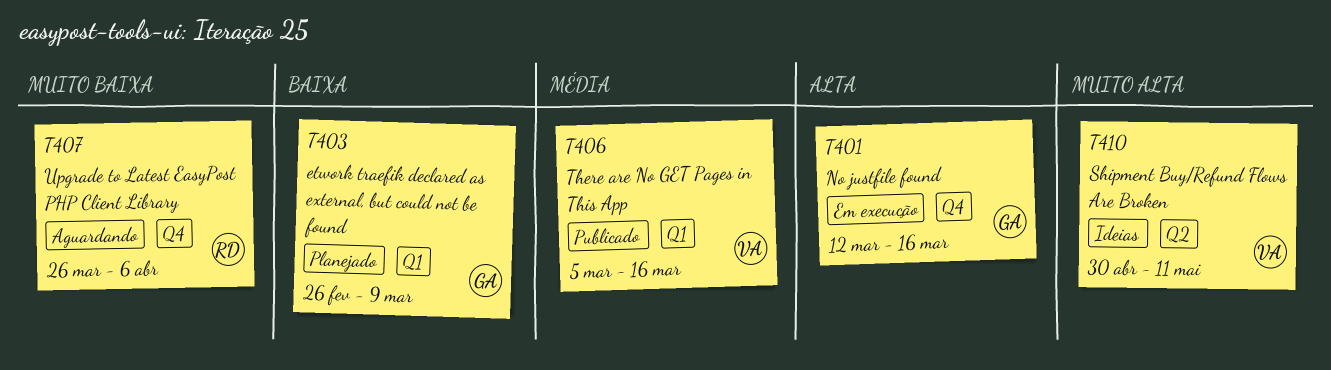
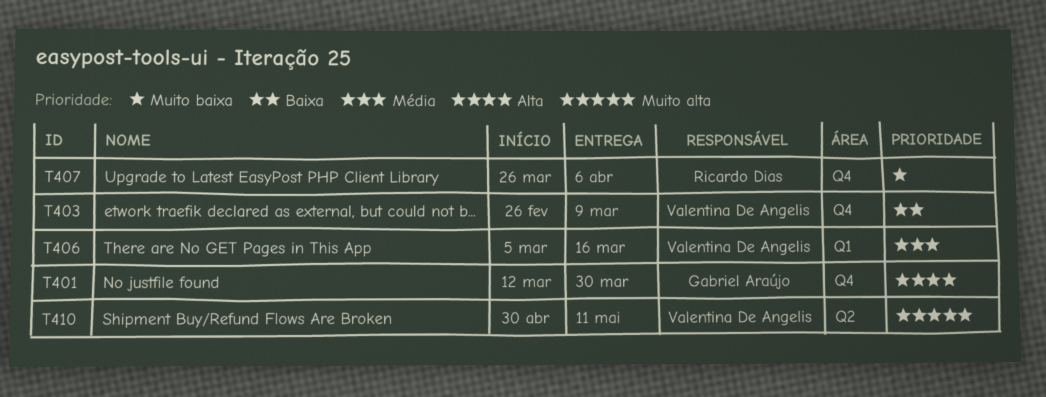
T401, due: Mar 16 -> Mar 30
T403, owner: Gabriel Araújo -> Valentina De Angelis
T403, label: Q1 -> Q4

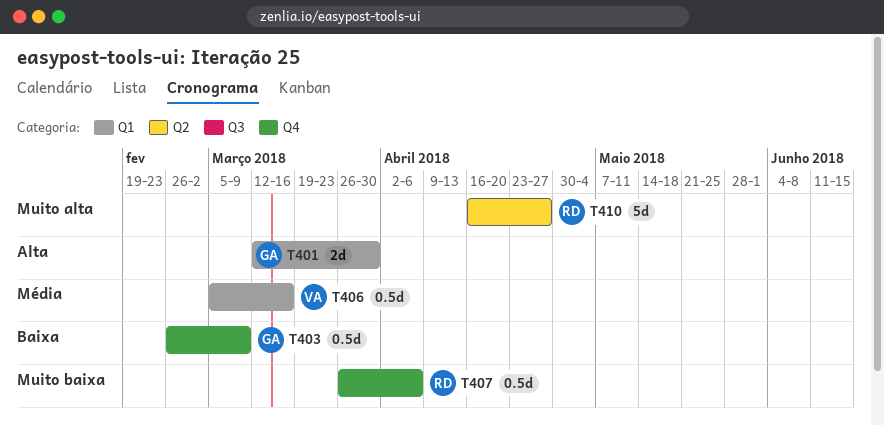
T401, label: Q4 -> Q1
T403, owner: Valentina De Angelis -> Gabriel Araújo
T410, owner: Valentina De Angelis -> Ricardo Dias
T410, start: Apr 30 -> Apr 16
T410, due: May 11 -> Apr 27

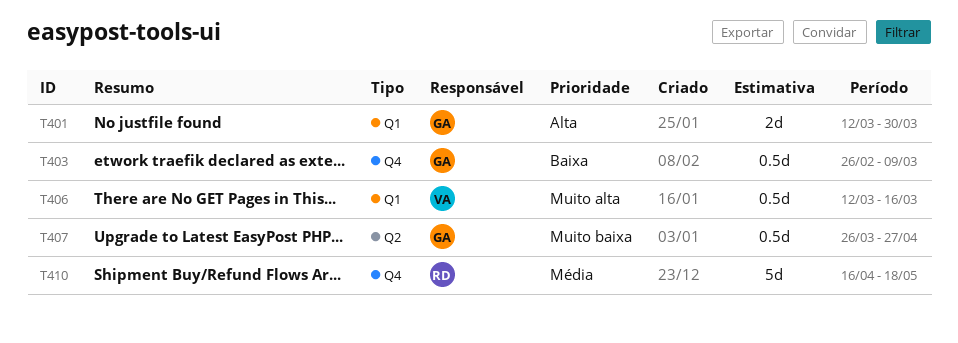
T406, priority: Média -> Muito alta
T406, start: Mar 5 -> Mar 12
T407, owner: RD -> GA
T407, label: Q4 -> Q2
T407, due: Apr 6 -> Apr 27
T410, priority: Muito alta -> Média
T410, label: Q2 -> Q4
T410, due: Apr 27 -> May 18

